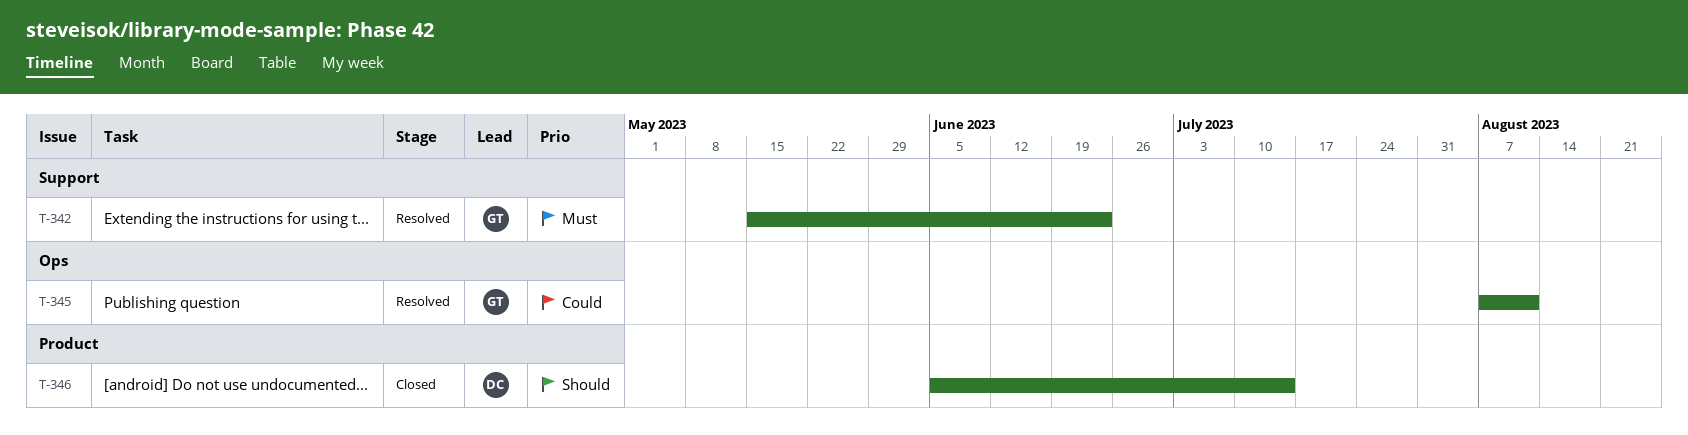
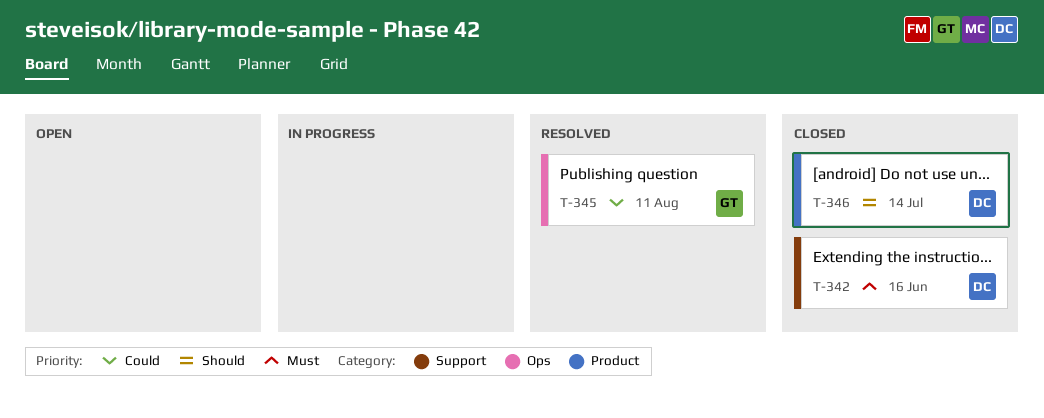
T-342, status: Resolved -> Closed
T-342, owner: GT -> DC
T-342, due: Jun 23 -> Jun 16

